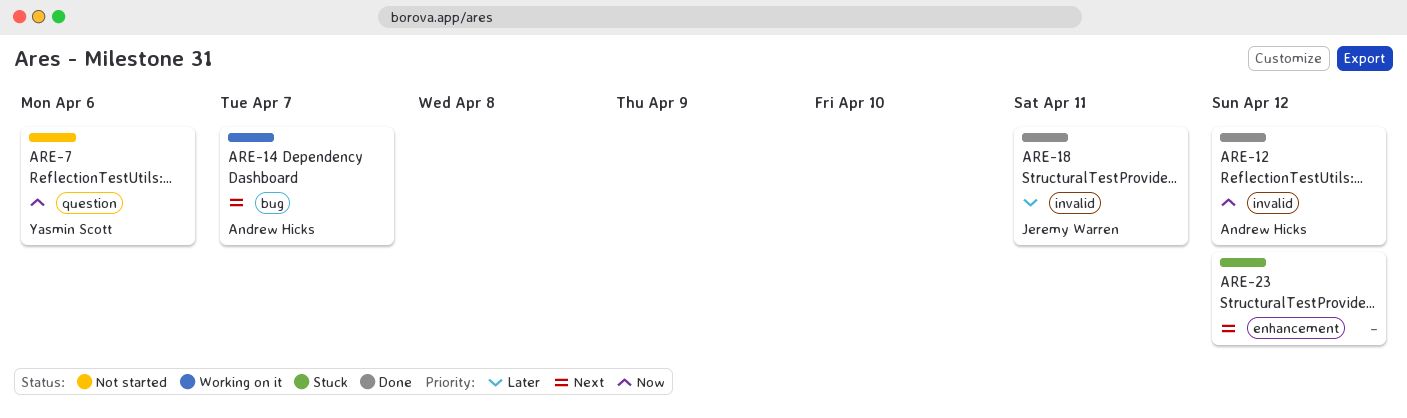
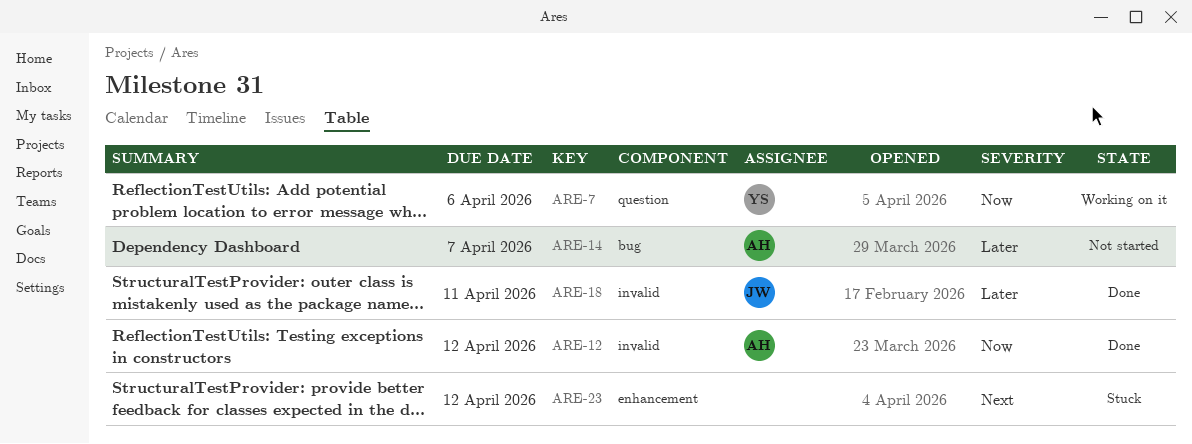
ARE-7, status: Not started -> Working on it
ARE-14, status: Working on it -> Not started
ARE-14, priority: Next -> Later

